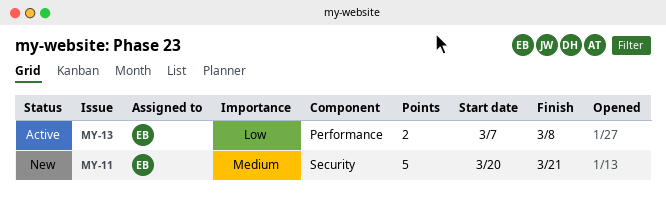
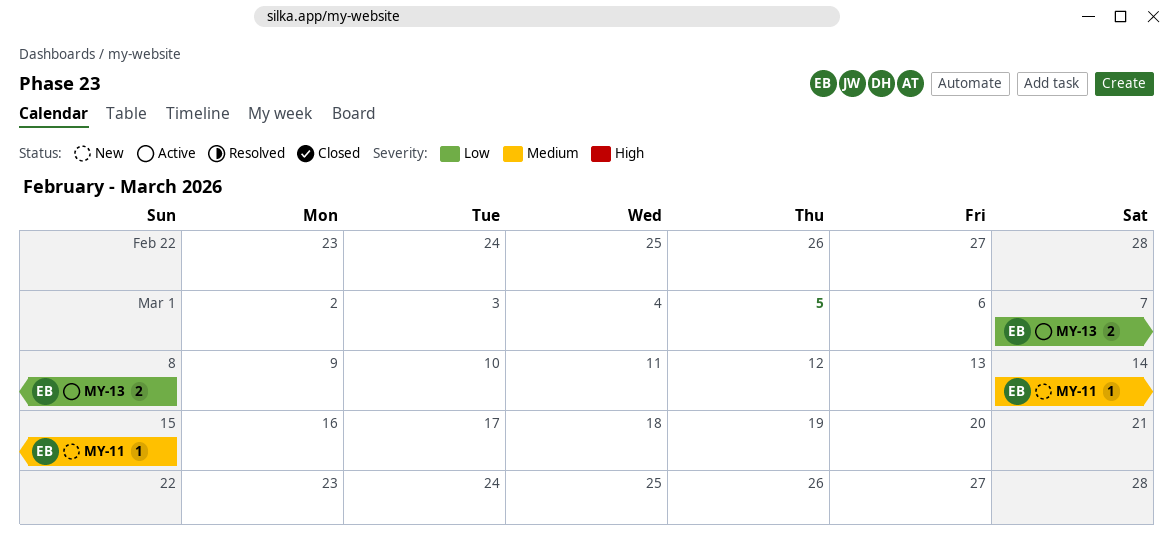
MY-11, estimate: 5 -> 1
MY-11, start: Mar 20 -> Mar 14
MY-11, due: Mar 21 -> Mar 15

